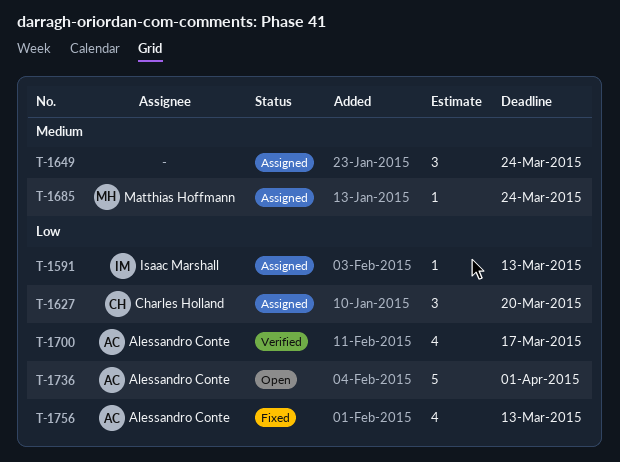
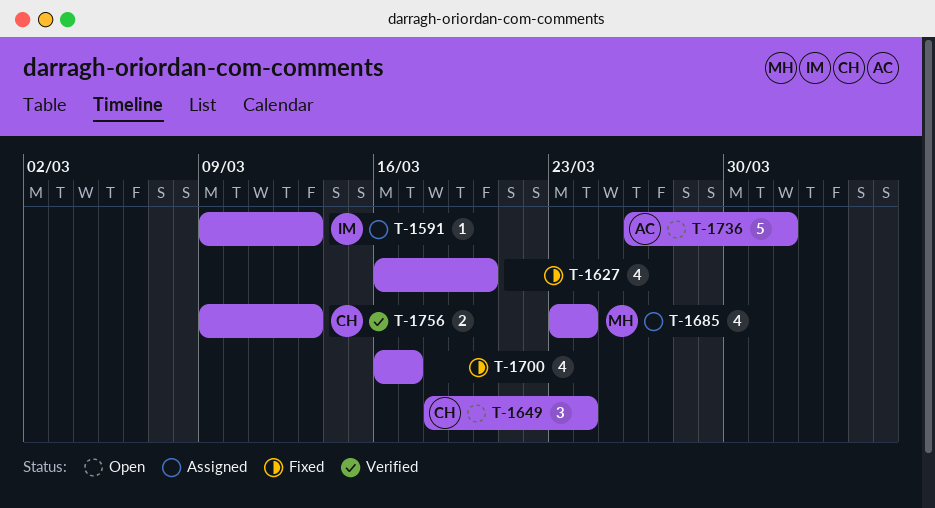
T-1627, status: Assigned -> Fixed
T-1627, owner: Charles Holland -> none
T-1627, estimate: 3 -> 4
T-1649, status: Assigned -> Open
T-1649, owner: none -> Charles Holland
T-1685, estimate: 1 -> 4
T-1700, status: Verified -> Fixed
T-1700, owner: Alessandro Conte -> none
T-1756, status: Fixed -> Verified
T-1756, owner: Alessandro Conte -> Charles Holland
T-1756, estimate: 4 -> 2

